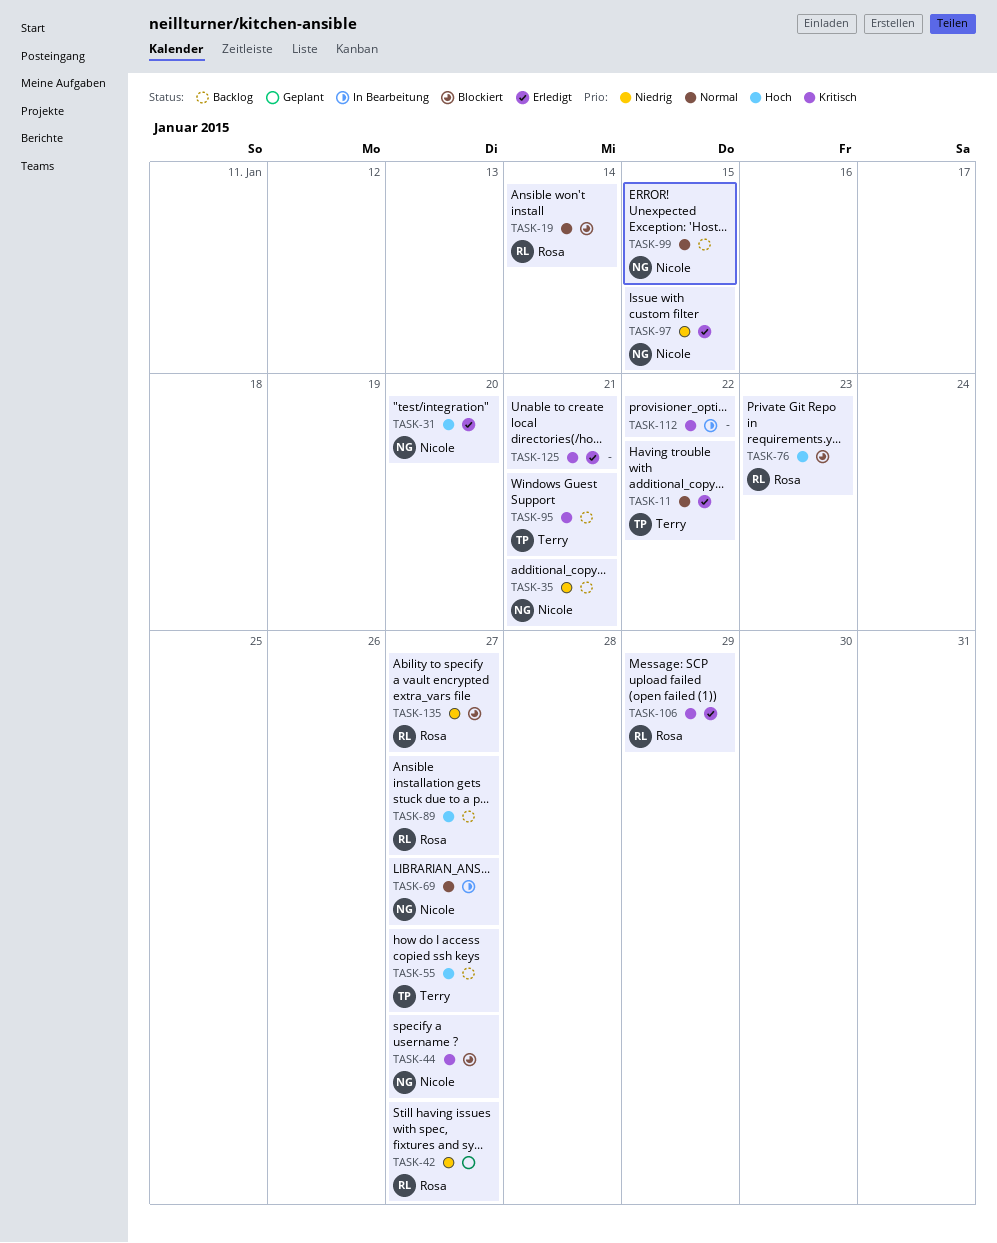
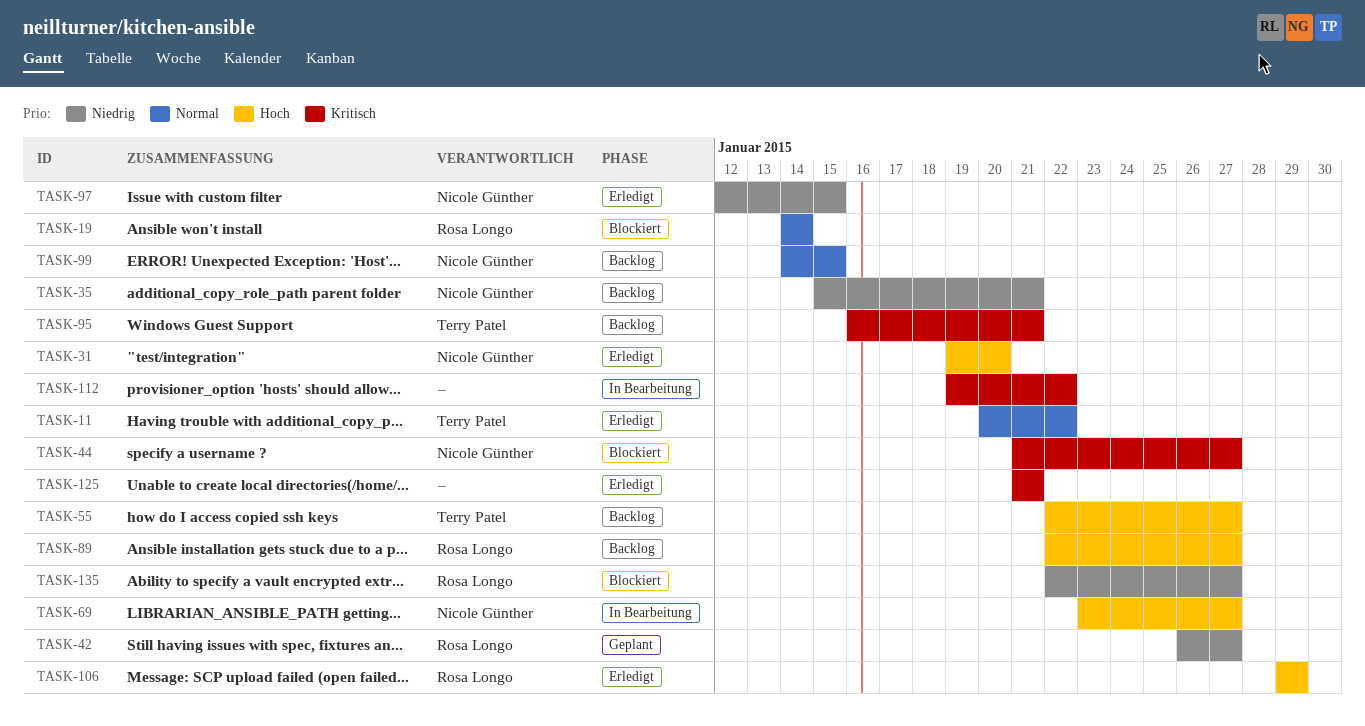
TASK-69, priority: Normal -> Hoch
TASK-76: present -> none
TASK-106, priority: Kritisch -> Hoch

